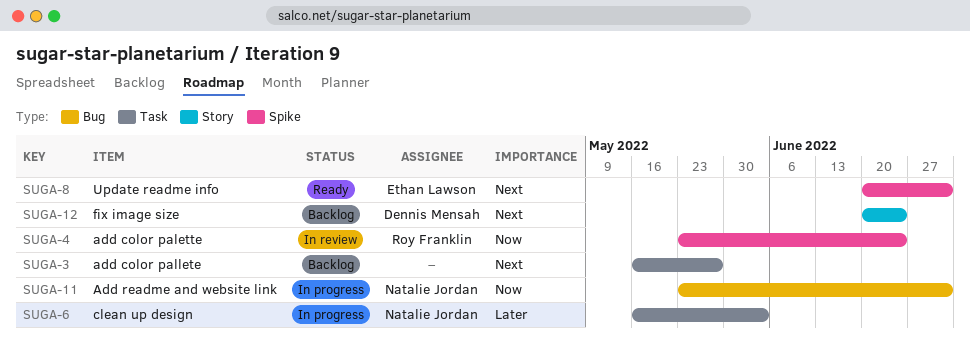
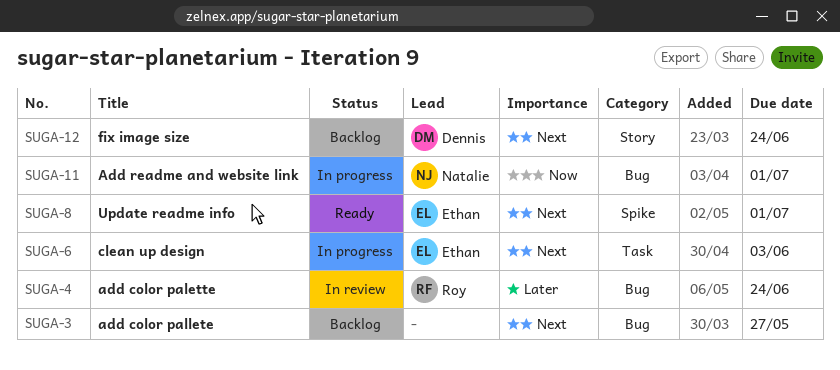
SUGA-3, label: Task -> Bug
SUGA-4, priority: Now -> Later
SUGA-4, label: Spike -> Bug
SUGA-6, owner: Natalie Jordan -> Ethan Lawson
SUGA-6, priority: Later -> Next

